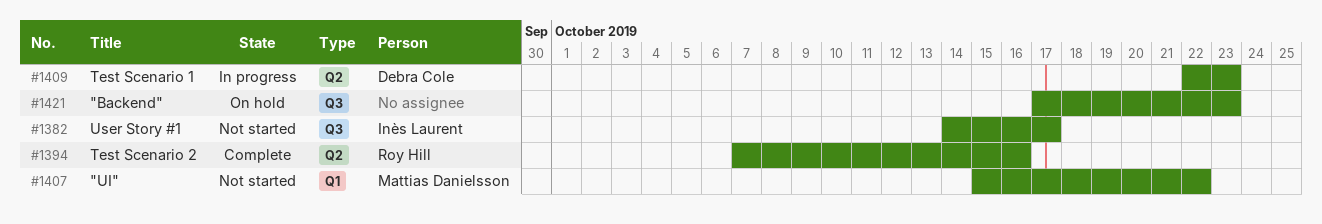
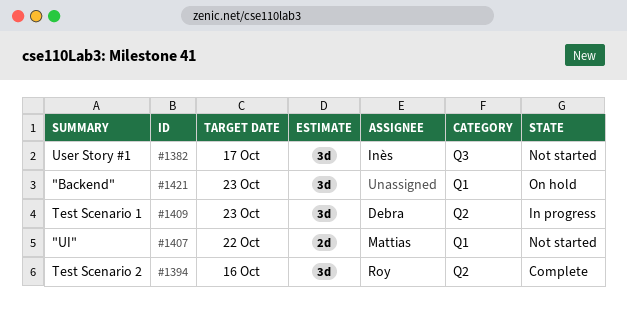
#1421, label: Q3 -> Q1

